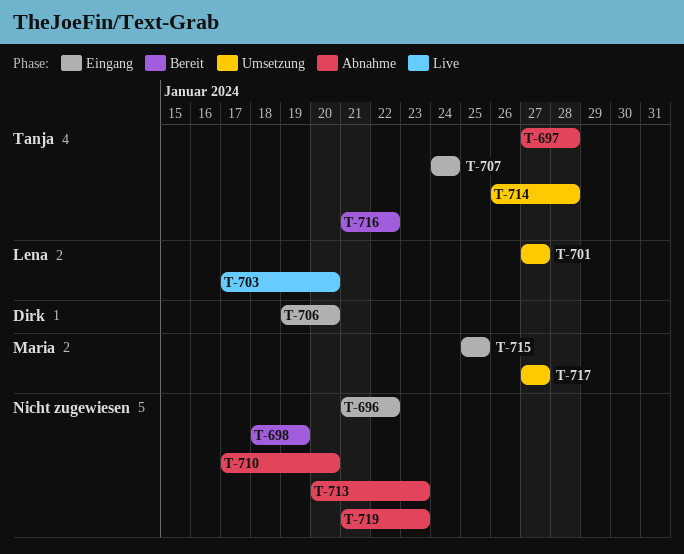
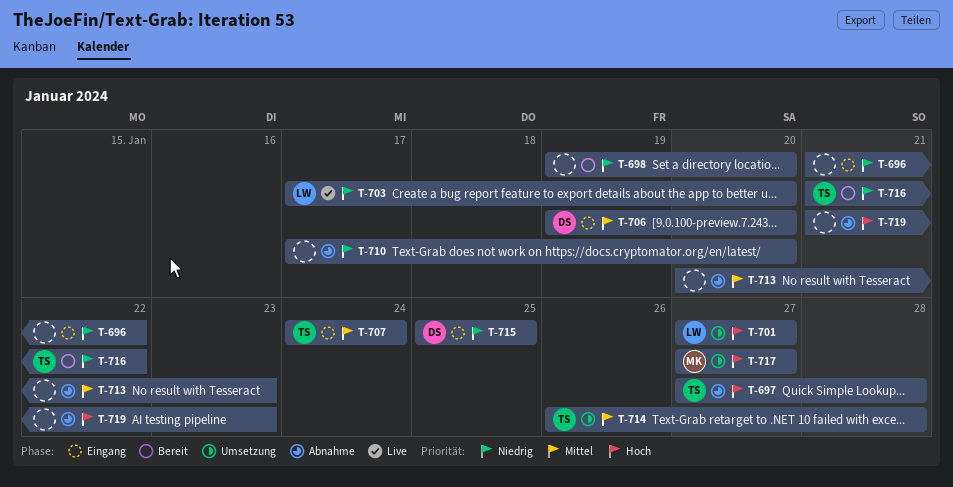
T-698, start: Jan 18 -> Jan 19
T-698, due: Jan 19 -> Jan 20
T-715, owner: Maria -> Dirk

